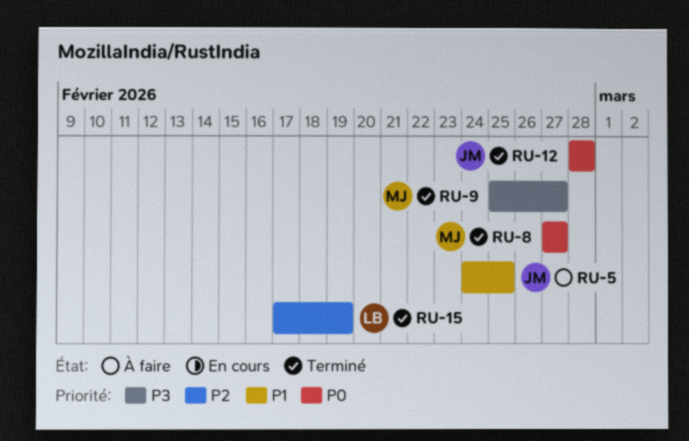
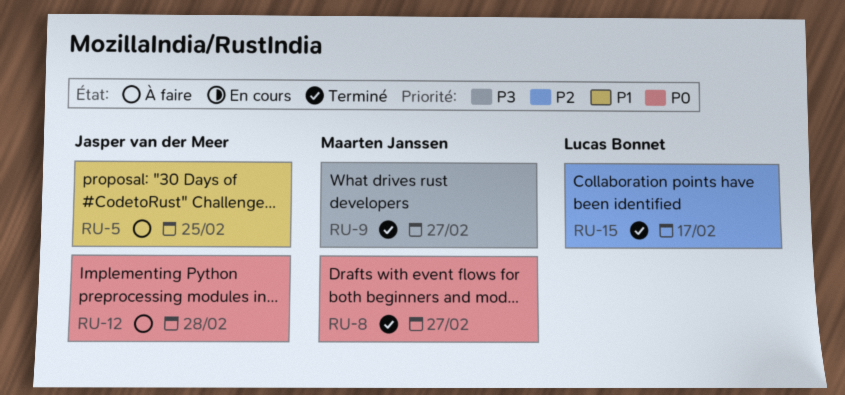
RU-12, status: Terminé -> À faire
RU-15, due: Feb 19 -> Feb 17

